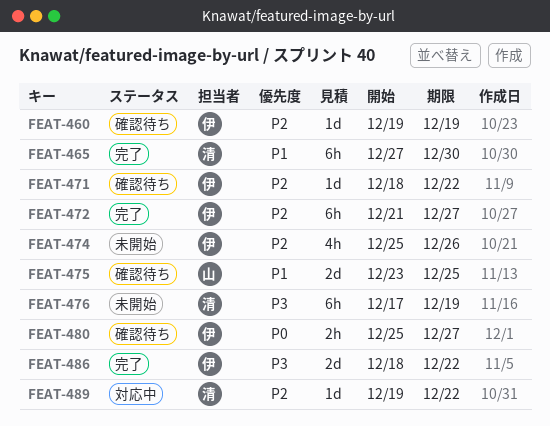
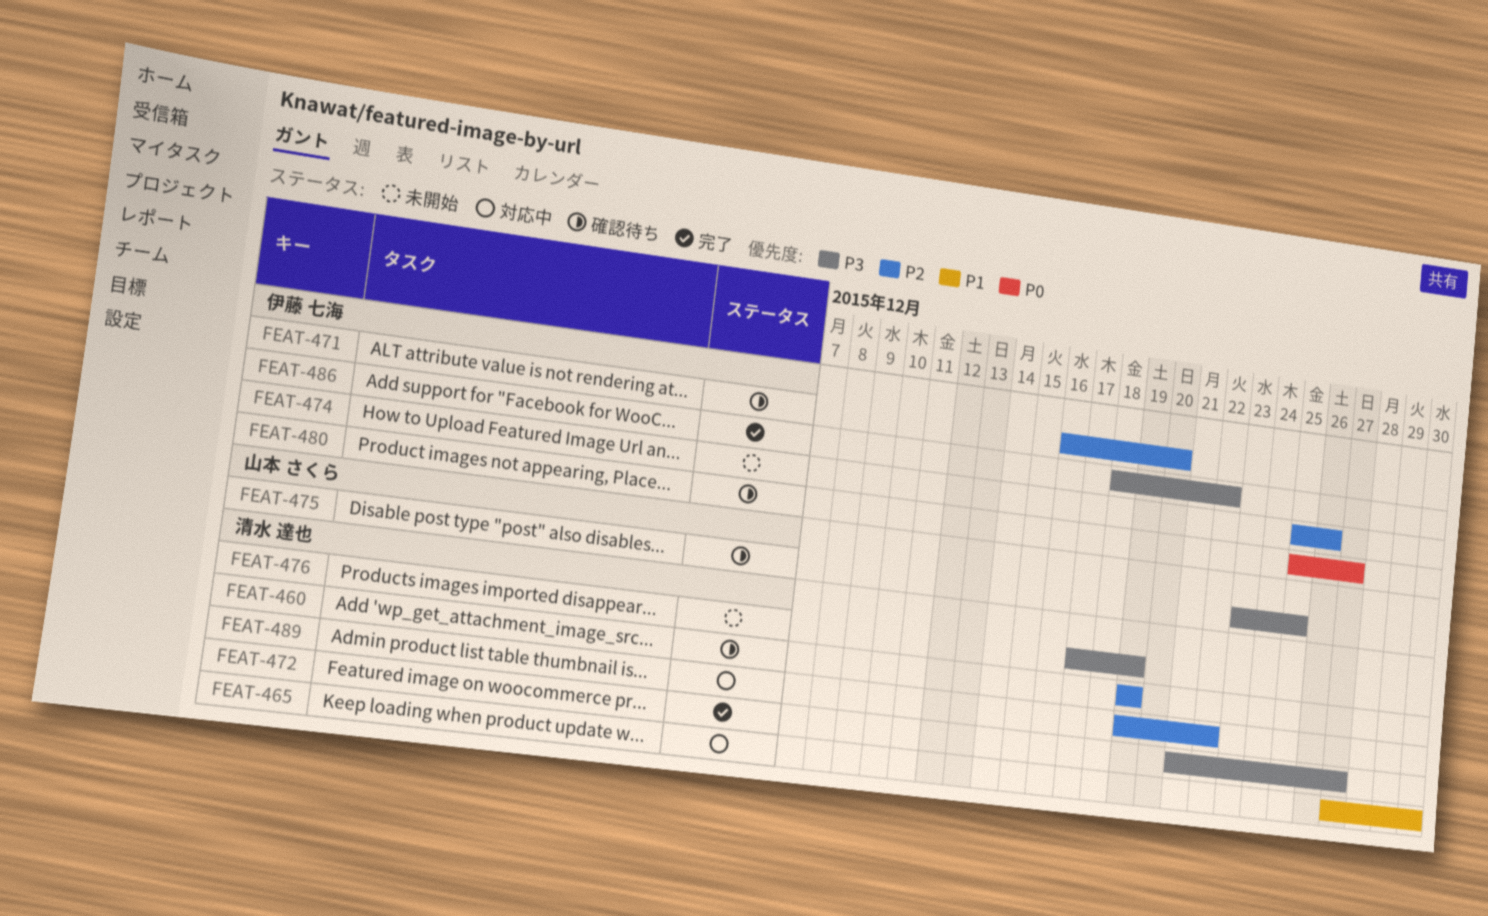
FEAT-460, owner: 伊藤 七海 -> 清水 達也
FEAT-465, status: 完了 -> 対応中
FEAT-471, start: Dec 18 -> Dec 16
FEAT-471, due: Dec 22 -> Dec 20
FEAT-472, owner: 伊藤 七海 -> 清水 達也
FEAT-472, priority: P2 -> P3
FEAT-475, priority: P1 -> P3

